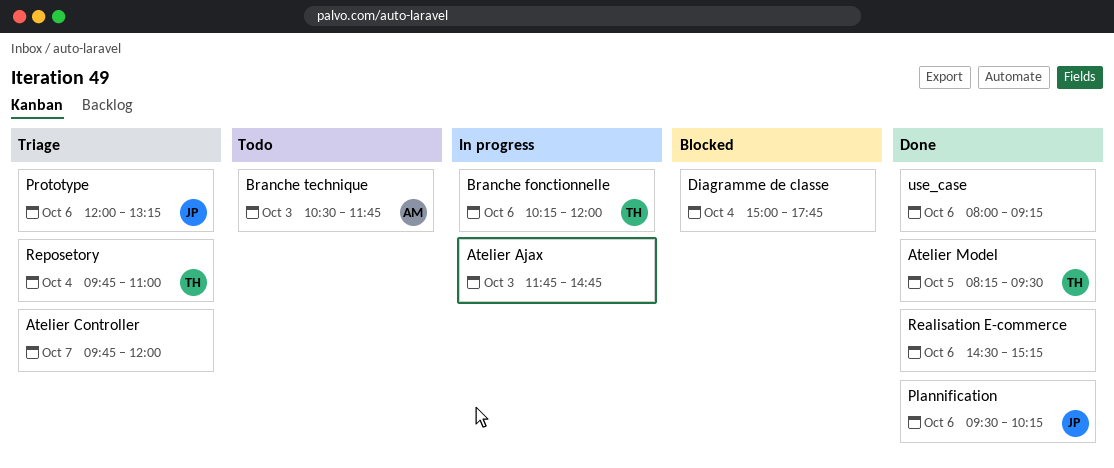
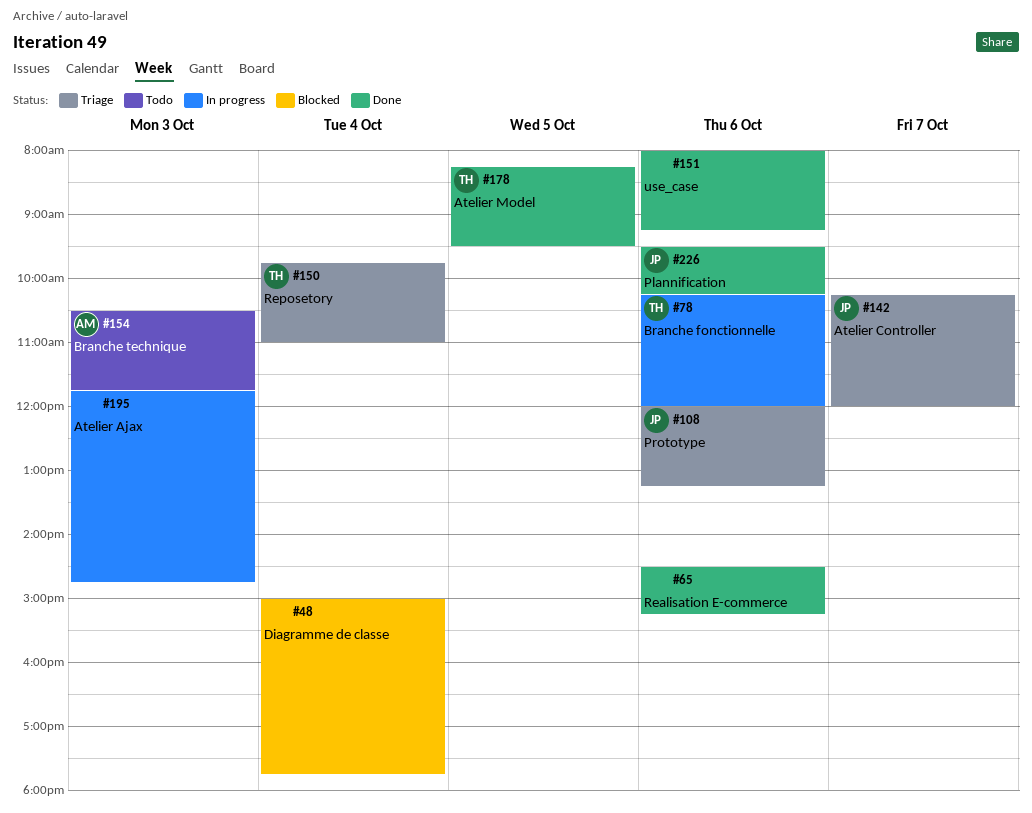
Atelier Controller, owner: none -> JP
Atelier Controller, begins: 09:45 -> 10:15

